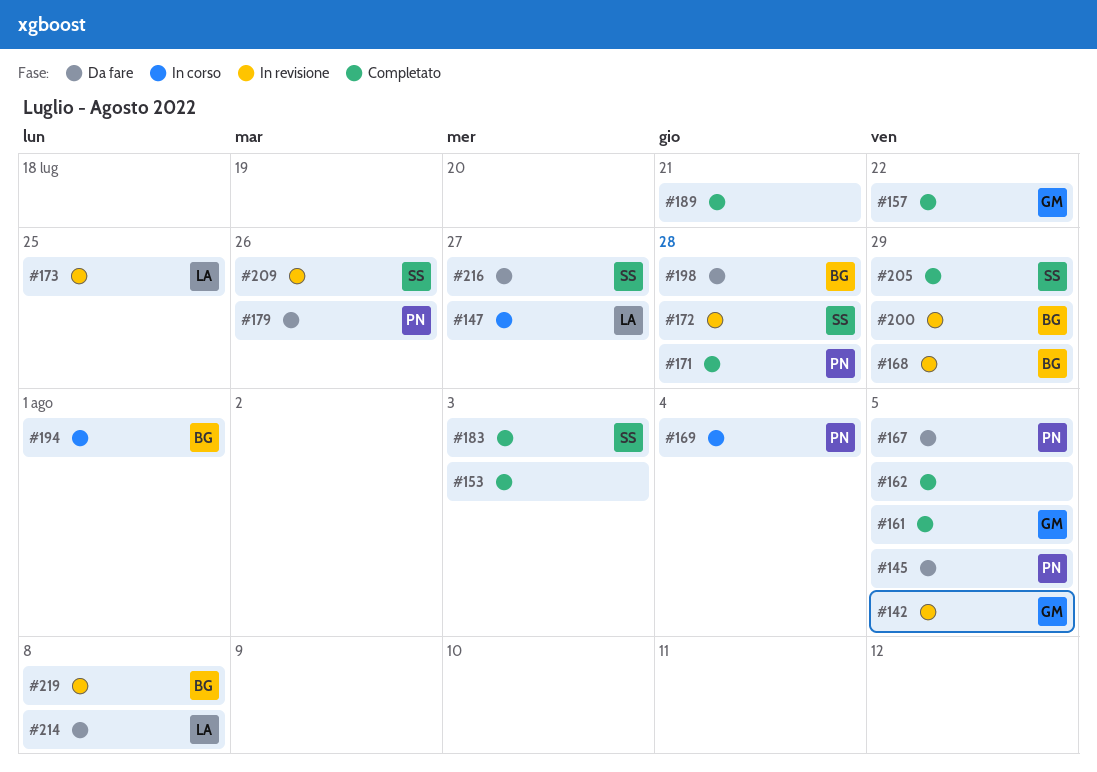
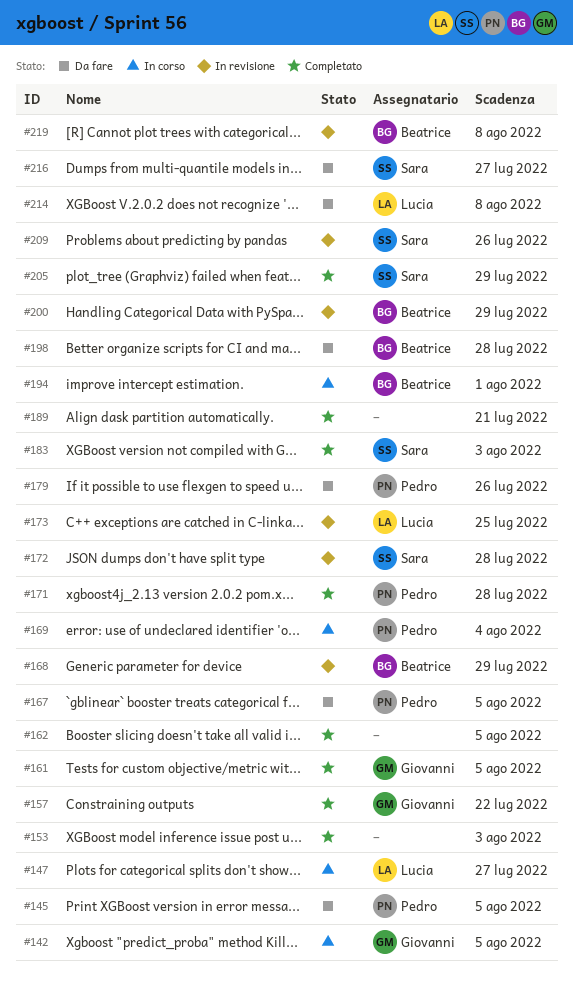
#142, status: In revisione -> In corso

